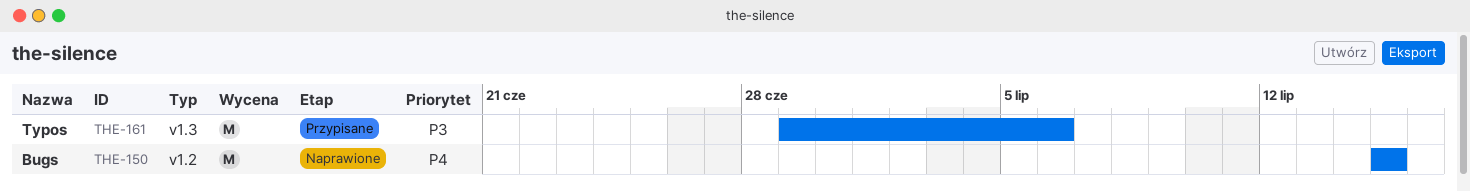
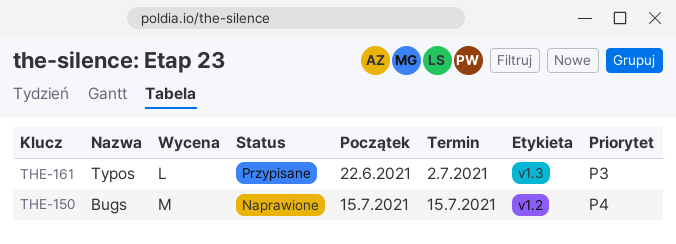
THE-161, estimate: M -> L
THE-161, start: Jun 29 -> Jun 22
THE-161, due: Jul 6 -> Jul 2

